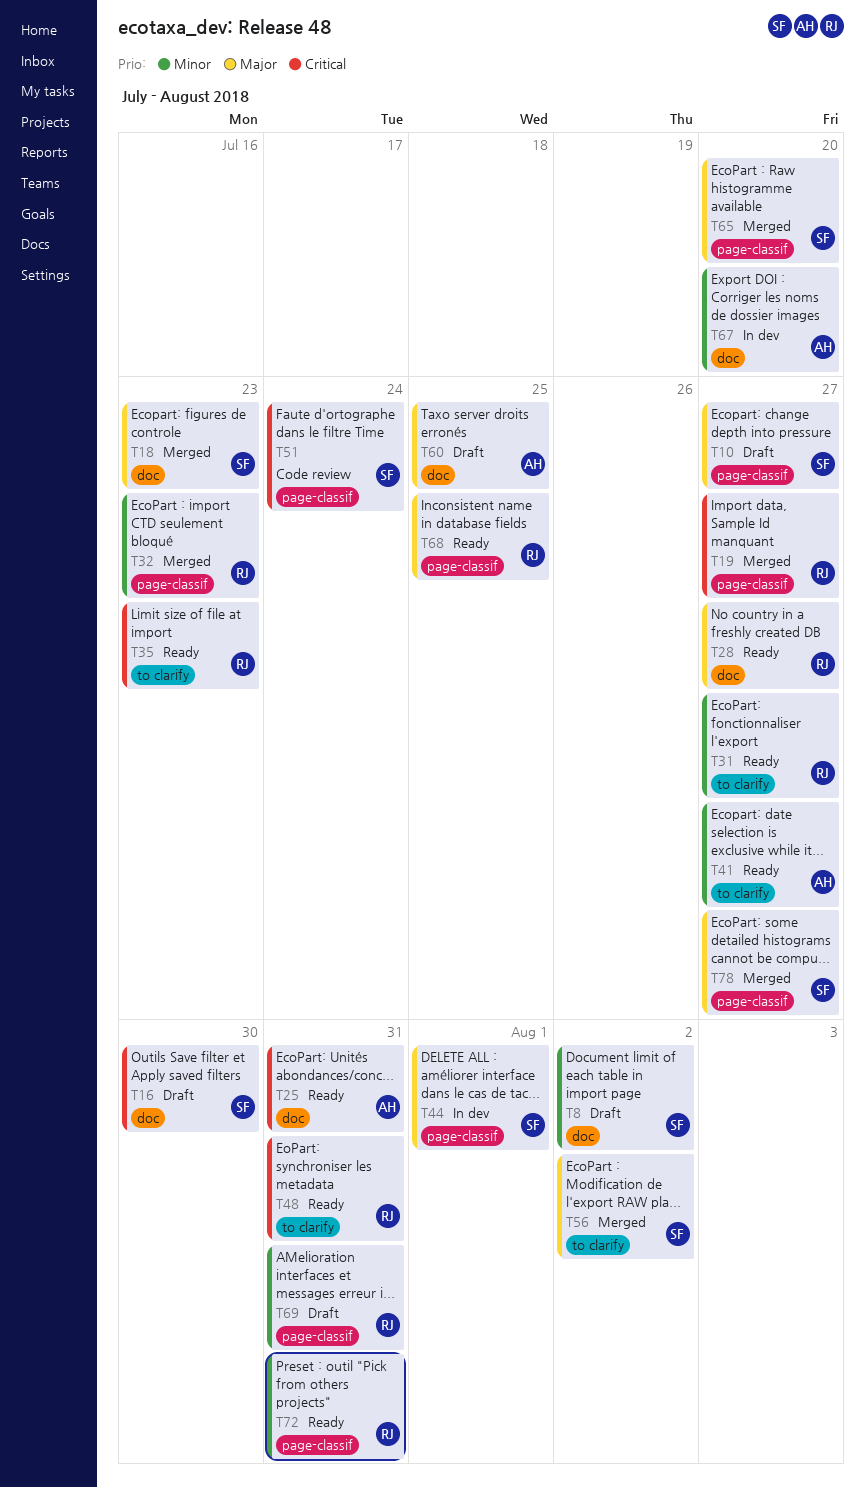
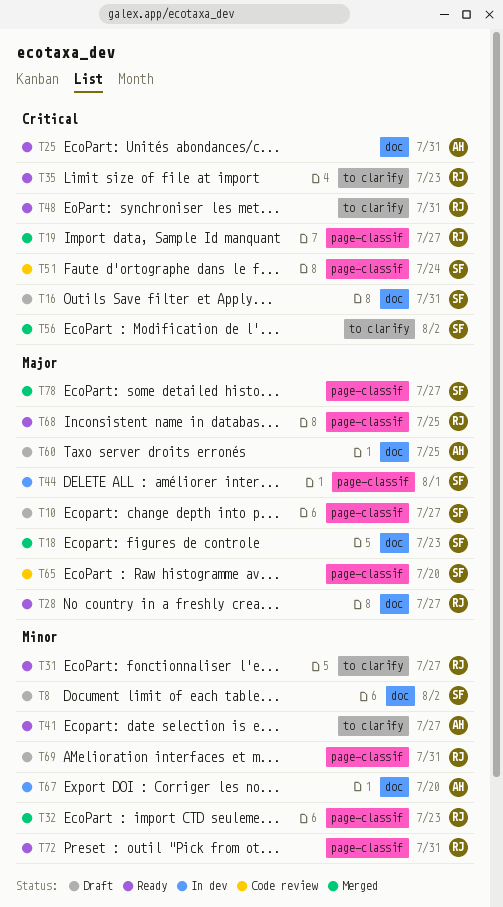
T16, due: Jul 30 -> Jul 31
T56, priority: Major -> Critical
T65, status: Merged -> Code review

